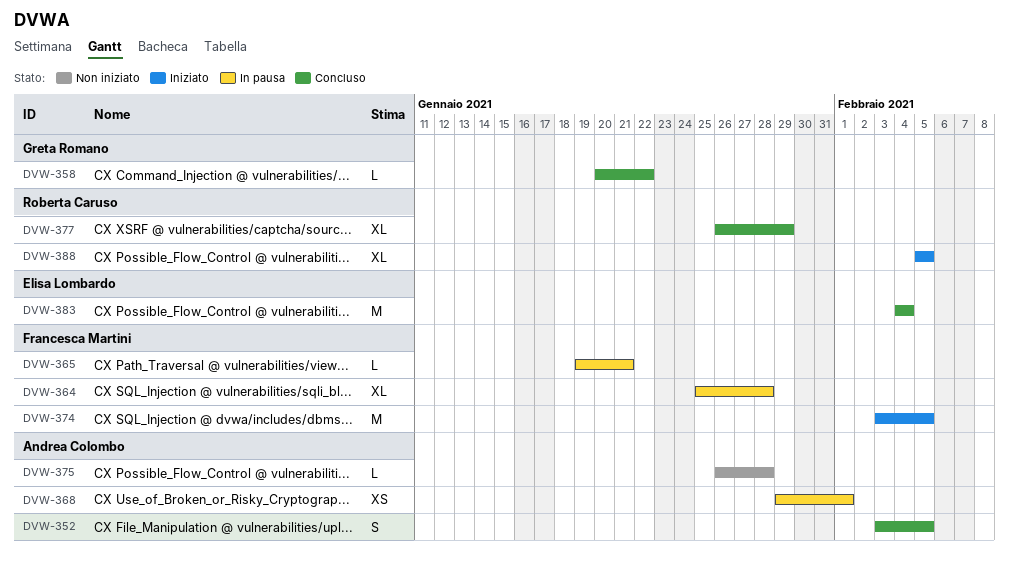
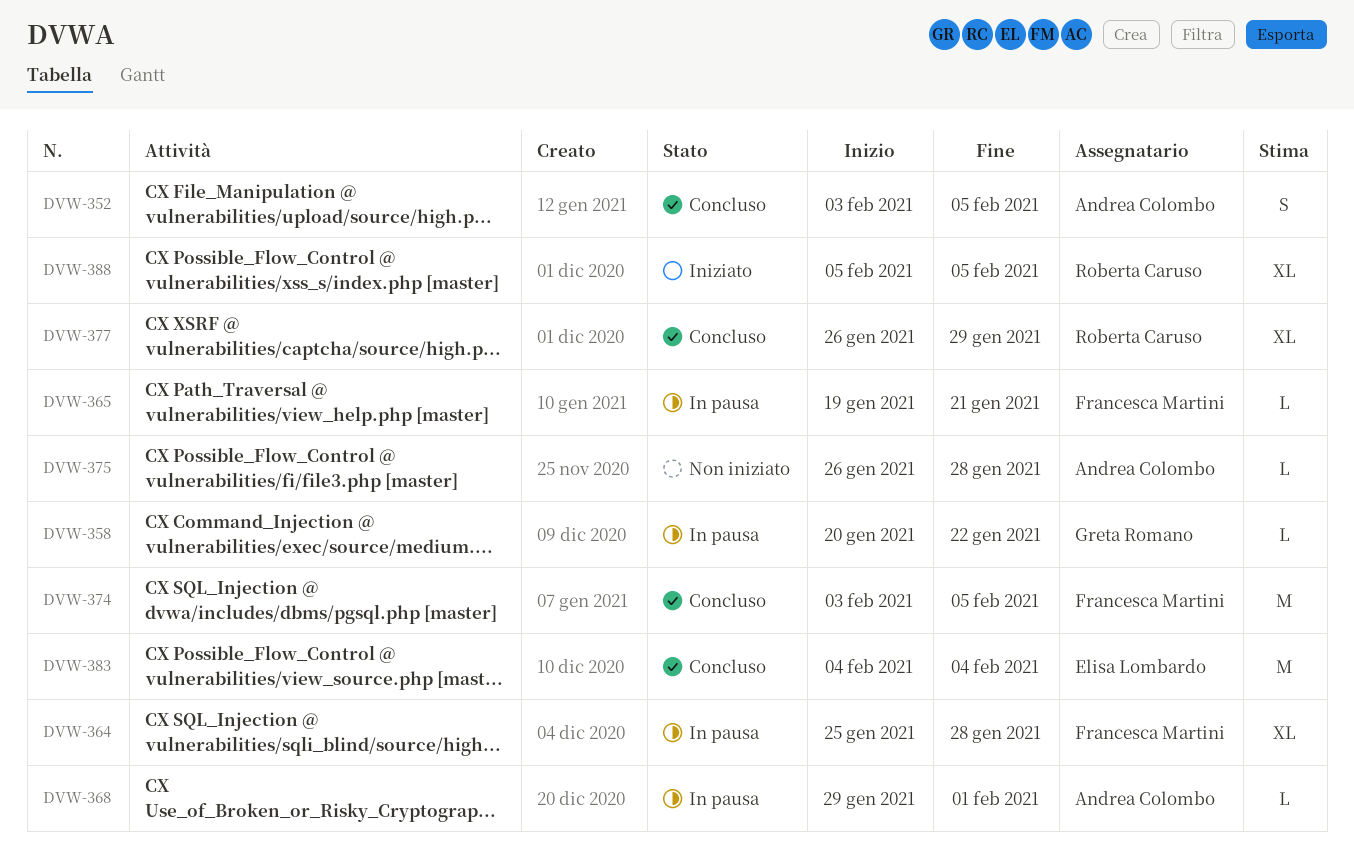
DVW-358, status: Concluso -> In pausa
DVW-368, estimate: XS -> L
DVW-374, status: Iniziato -> Concluso

